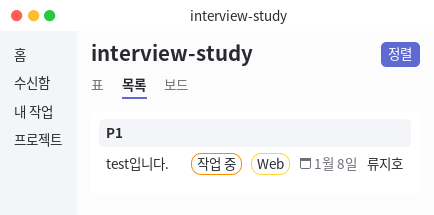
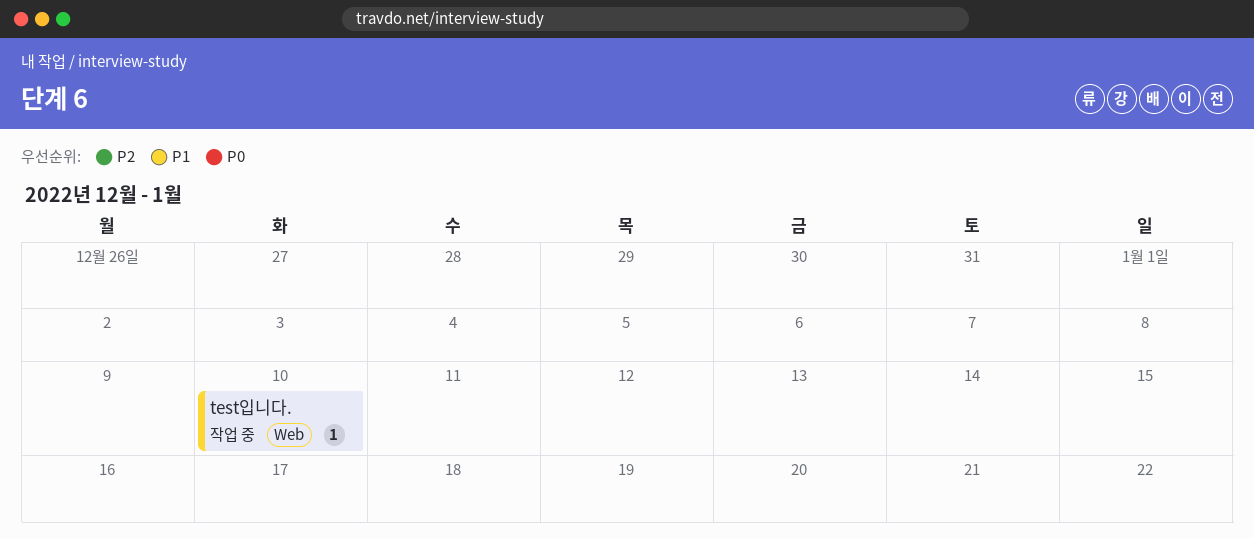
test입니다., due: Jan 8 -> Jan 10

